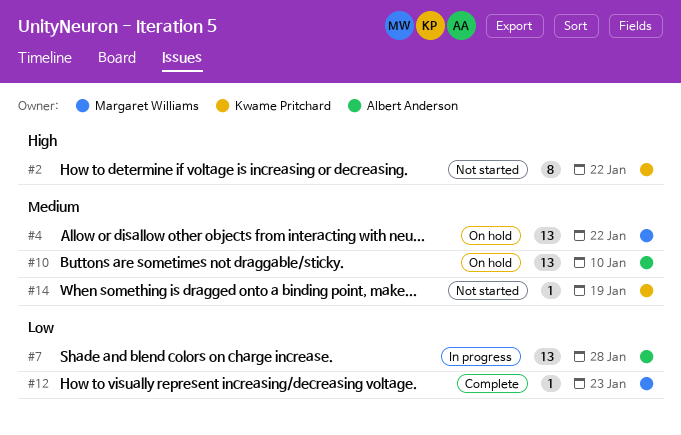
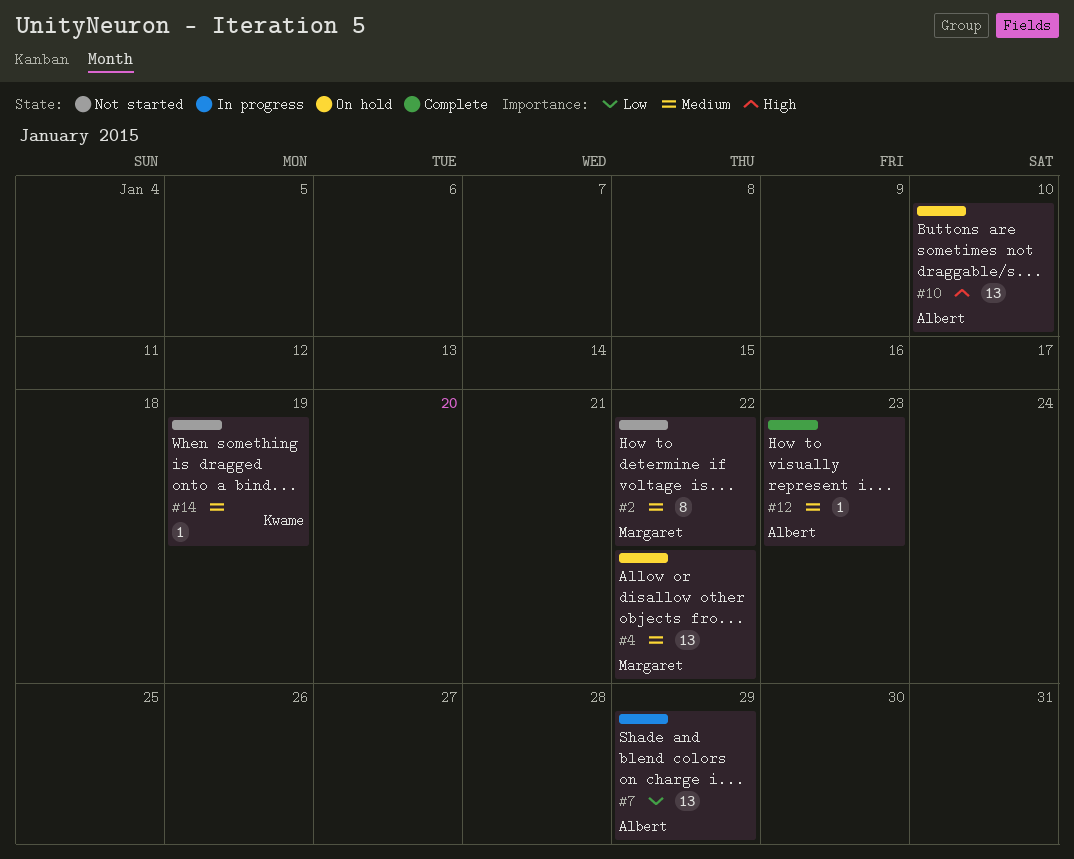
#2, owner: Kwame Pritchard -> Margaret Williams
#2, priority: High -> Medium
#7, due: Jan 28 -> Jan 29
#10, priority: Medium -> High
#12, owner: Margaret Williams -> Albert Anderson
#12, priority: Low -> Medium

